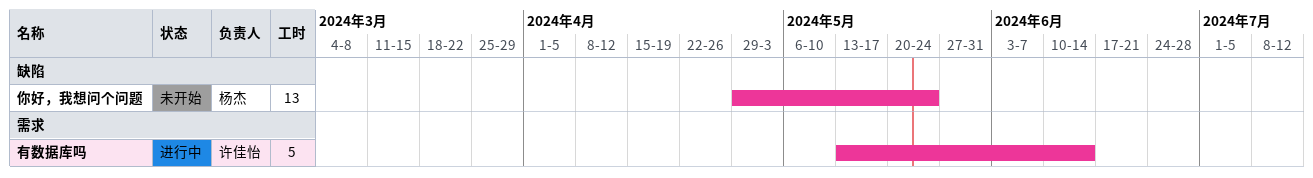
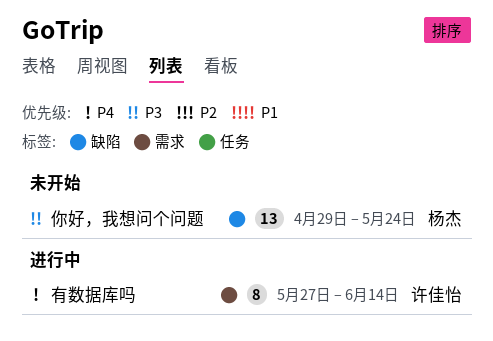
有数据库吗, estimate: 5 -> 8
有数据库吗, start: May 13 -> May 27

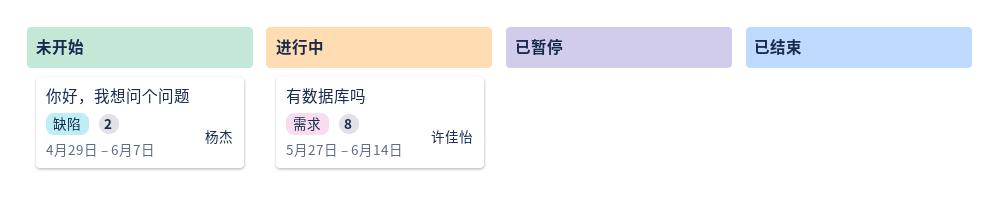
你好，我想问个问题, estimate: 13 -> 2
你好，我想问个问题, due: May 24 -> Jun 7

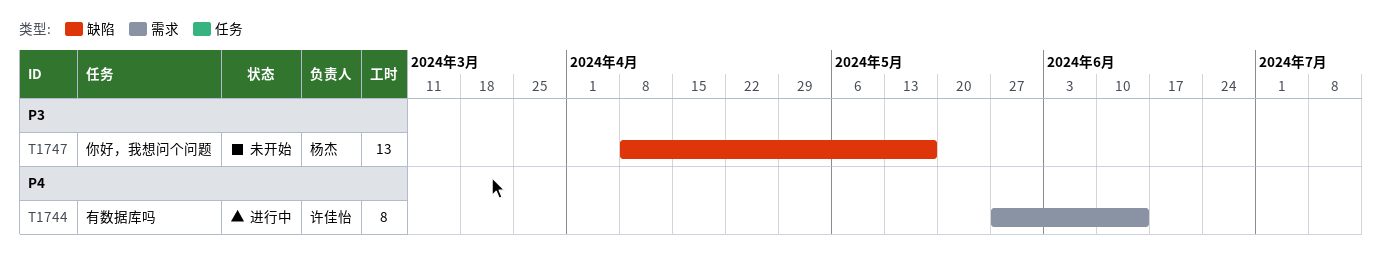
你好，我想问个问题, estimate: 2 -> 13
你好，我想问个问题, start: Apr 29 -> Apr 8
你好，我想问个问题, due: Jun 7 -> May 17

